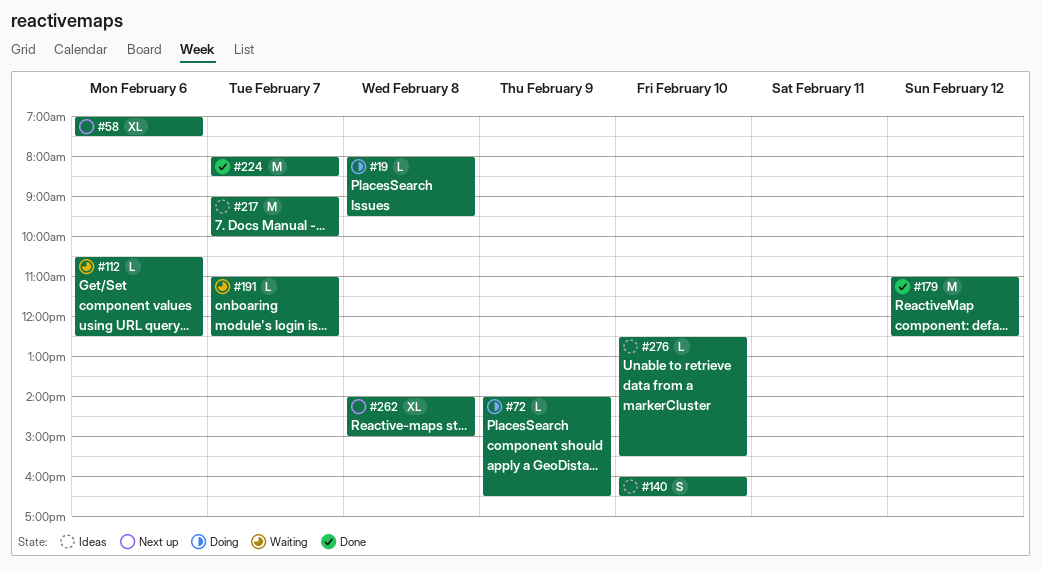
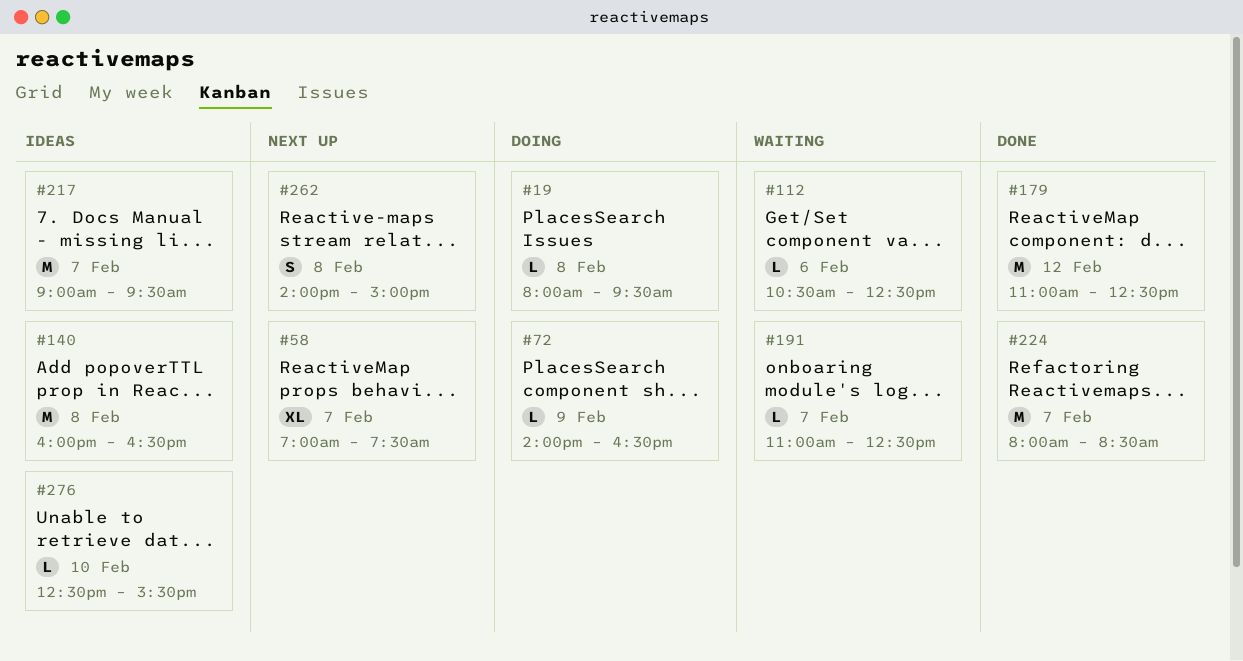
#58, day: Feb 6 -> Feb 7
#140, estimate: S -> M
#140, day: Feb 10 -> Feb 8
#217, ends: 10:00 -> 09:30
#262, estimate: XL -> S

